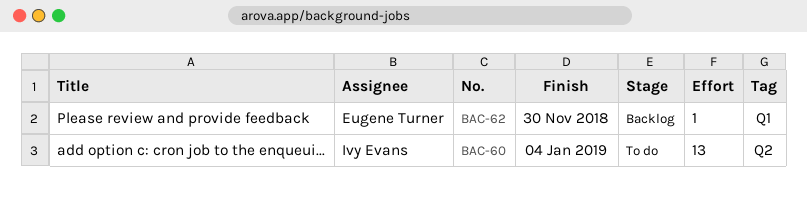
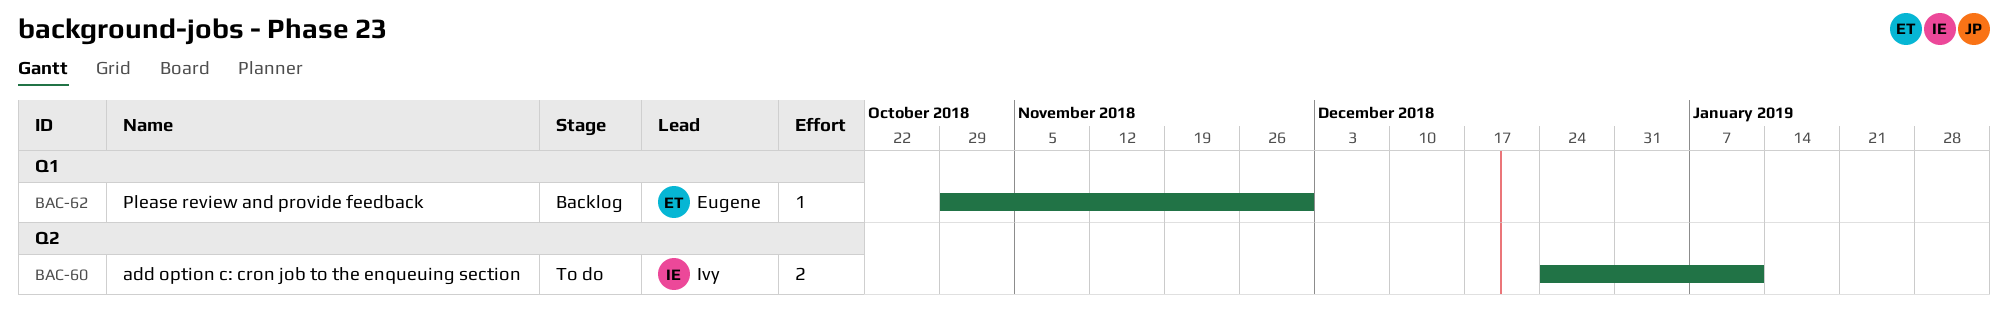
BAC-60, estimate: 13 -> 2
BAC-60, due: Jan 4 -> Jan 11

